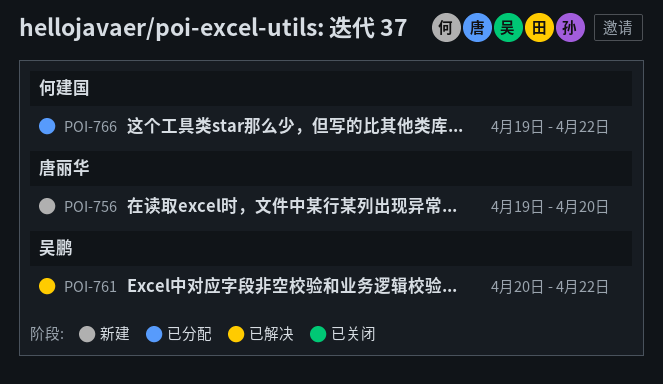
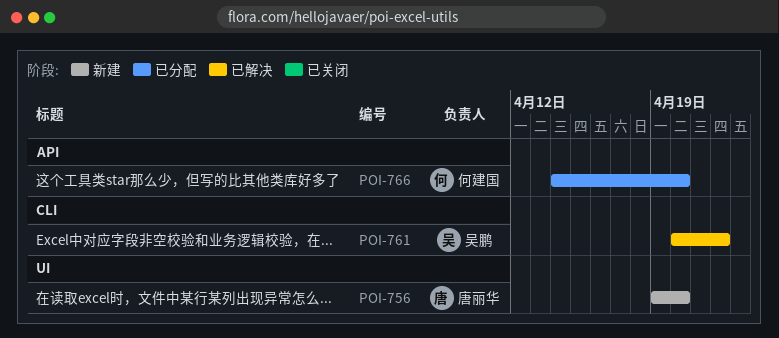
POI-766, start: Apr 19 -> Apr 14
POI-766, due: Apr 22 -> Apr 20

